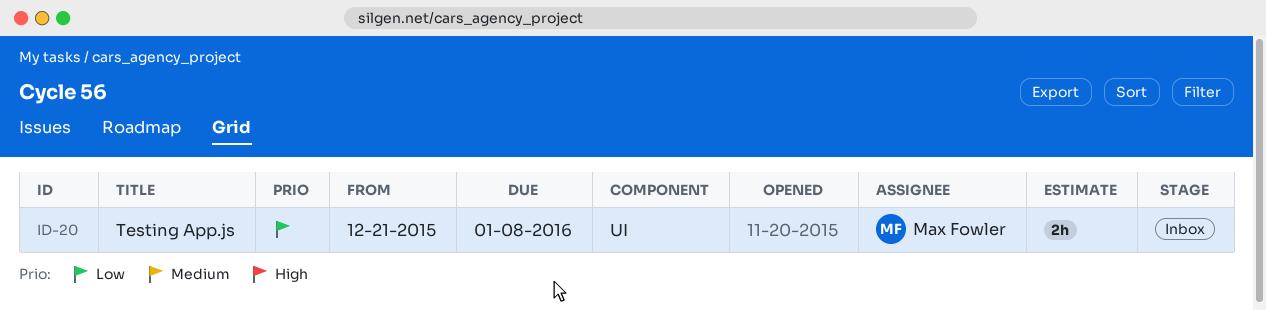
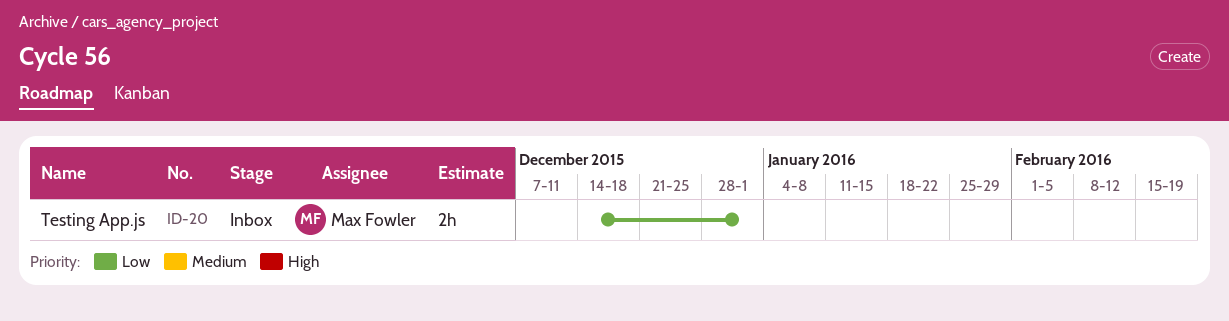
ID-20, start: Dec 21 -> Dec 14
ID-20, due: Jan 8 -> Jan 1

